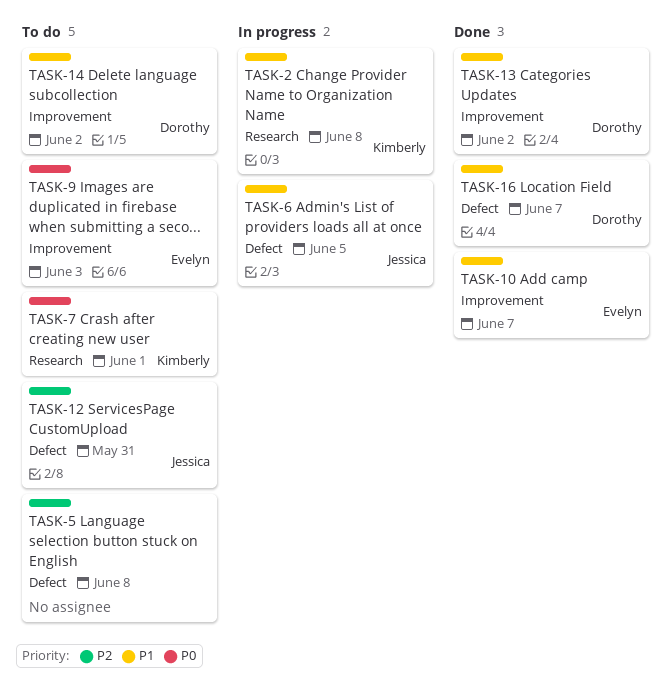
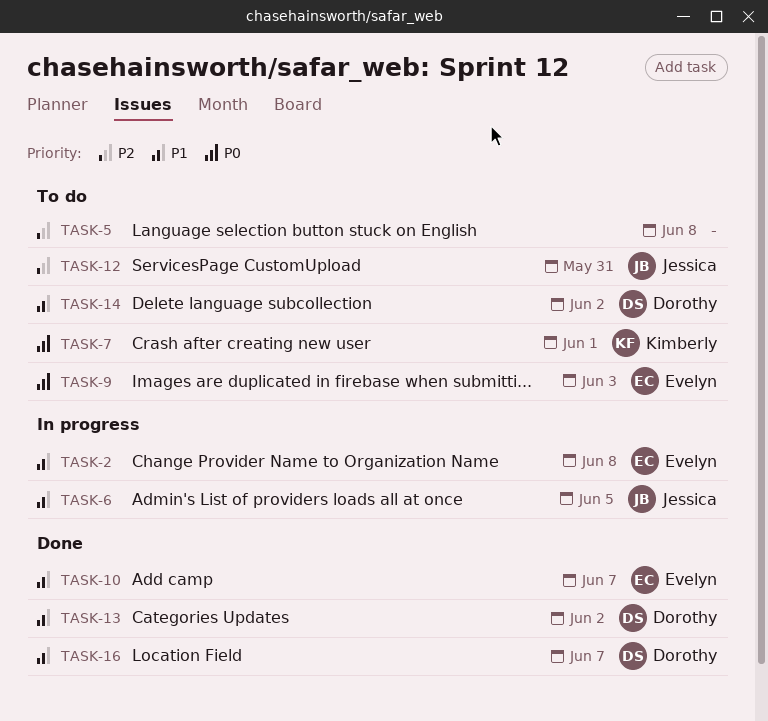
TASK-2, owner: Kimberly -> Evelyn

